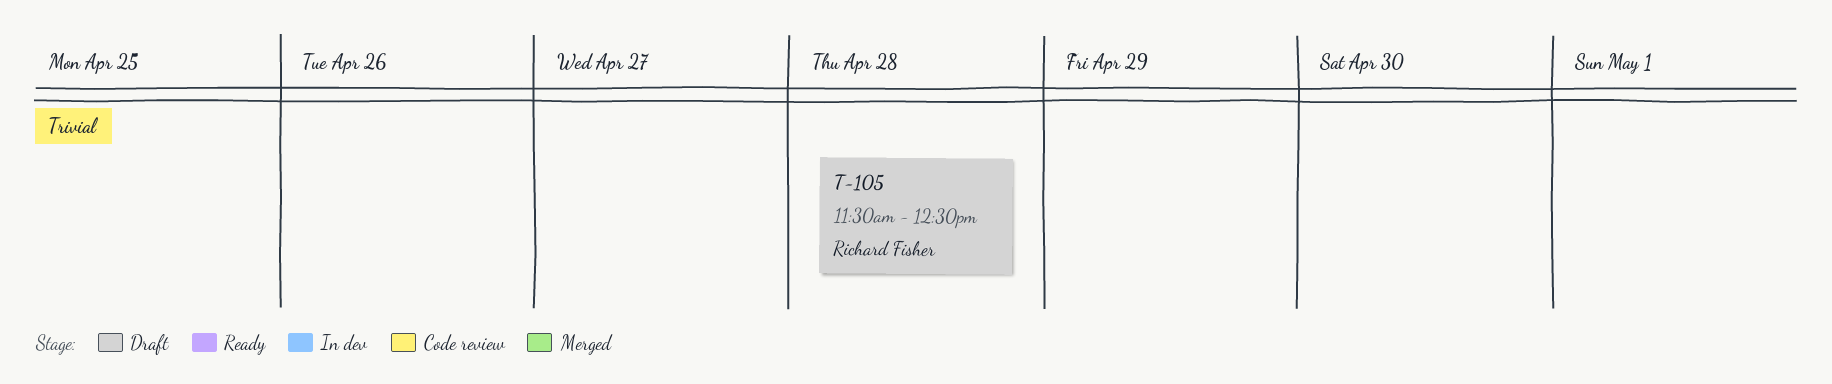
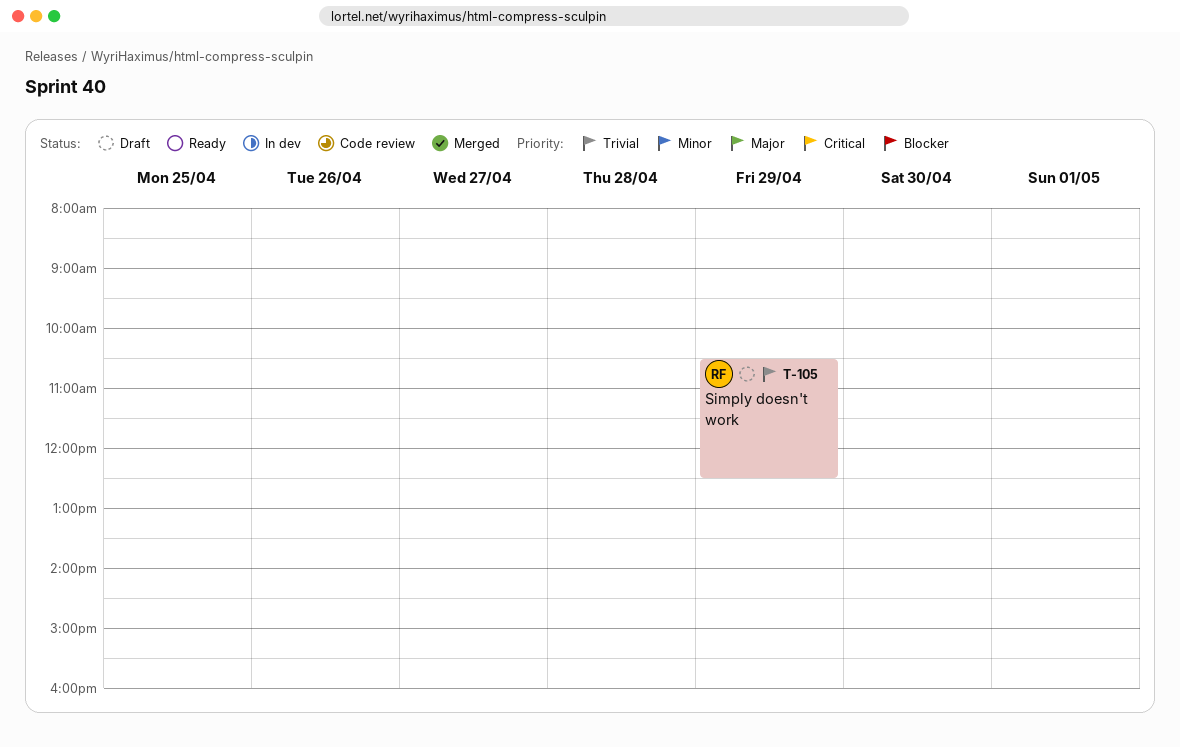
T-105, day: Apr 28 -> Apr 29
T-105, begins: 11:30 -> 10:30

